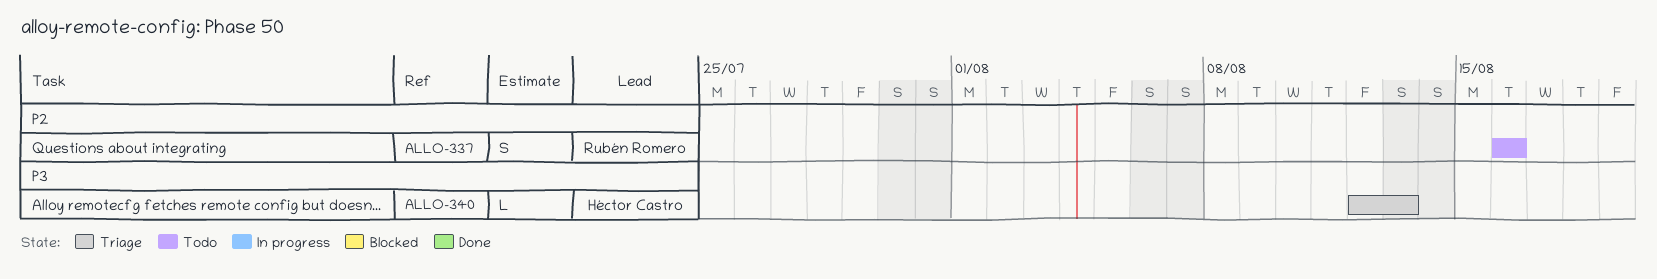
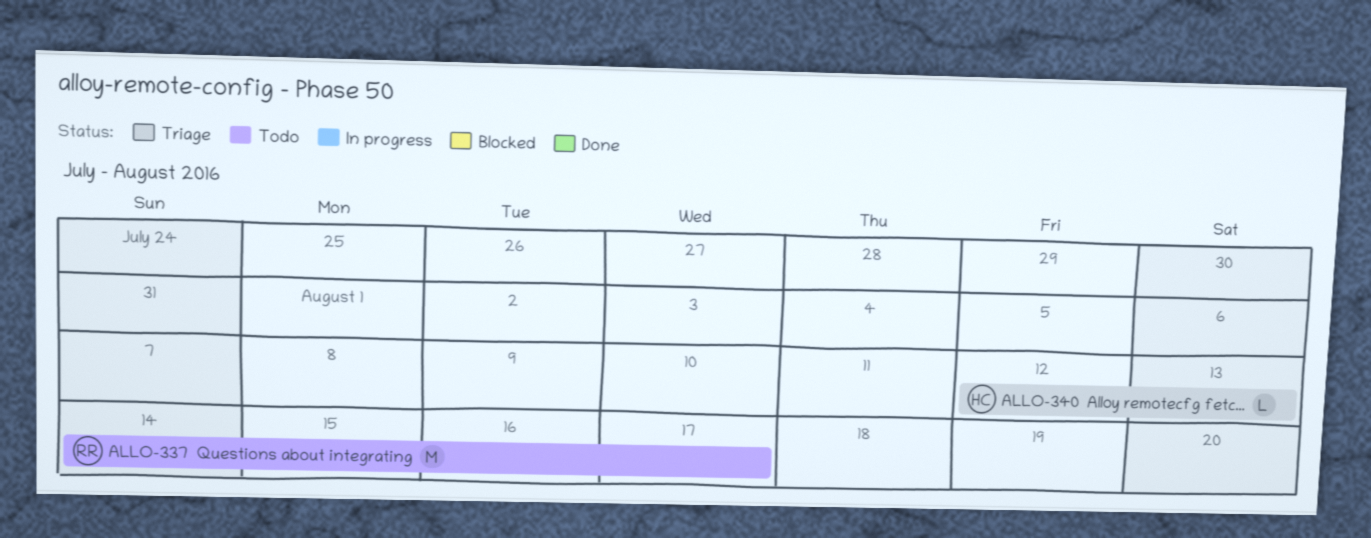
ALLO-337, estimate: S -> M
ALLO-337, start: Aug 16 -> Aug 14
ALLO-337, due: Aug 16 -> Aug 17

